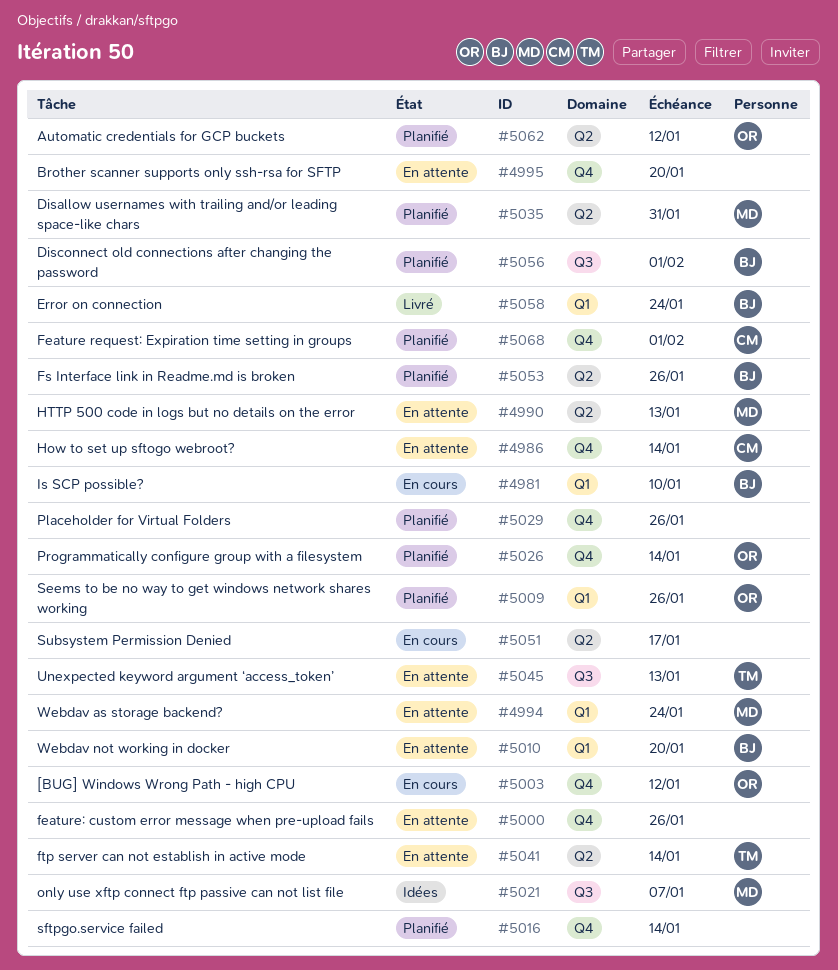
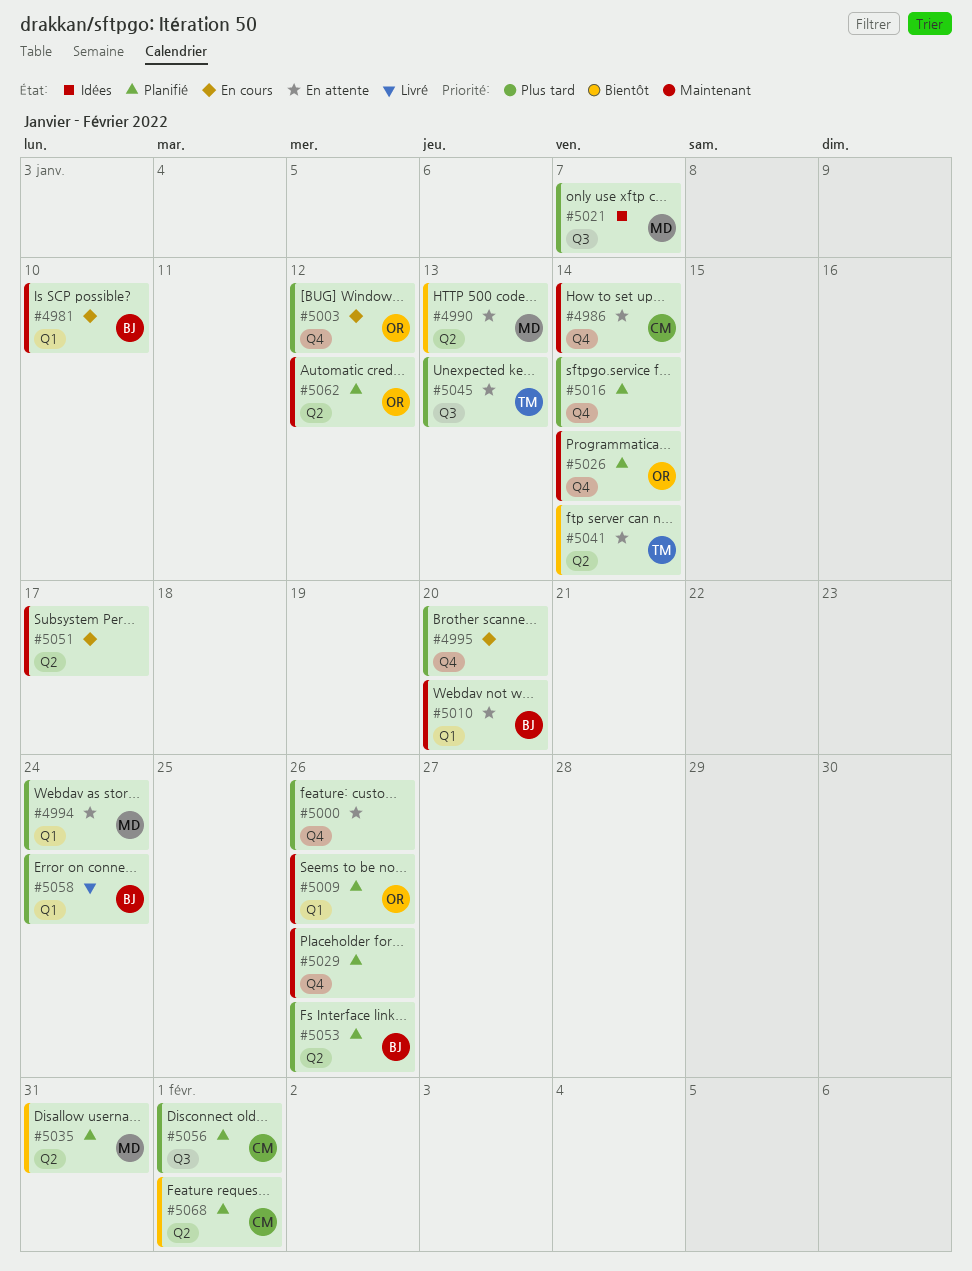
#4995, status: En attente -> En cours
#5056, owner: BJ -> CM
#5068, label: Q4 -> Q2

